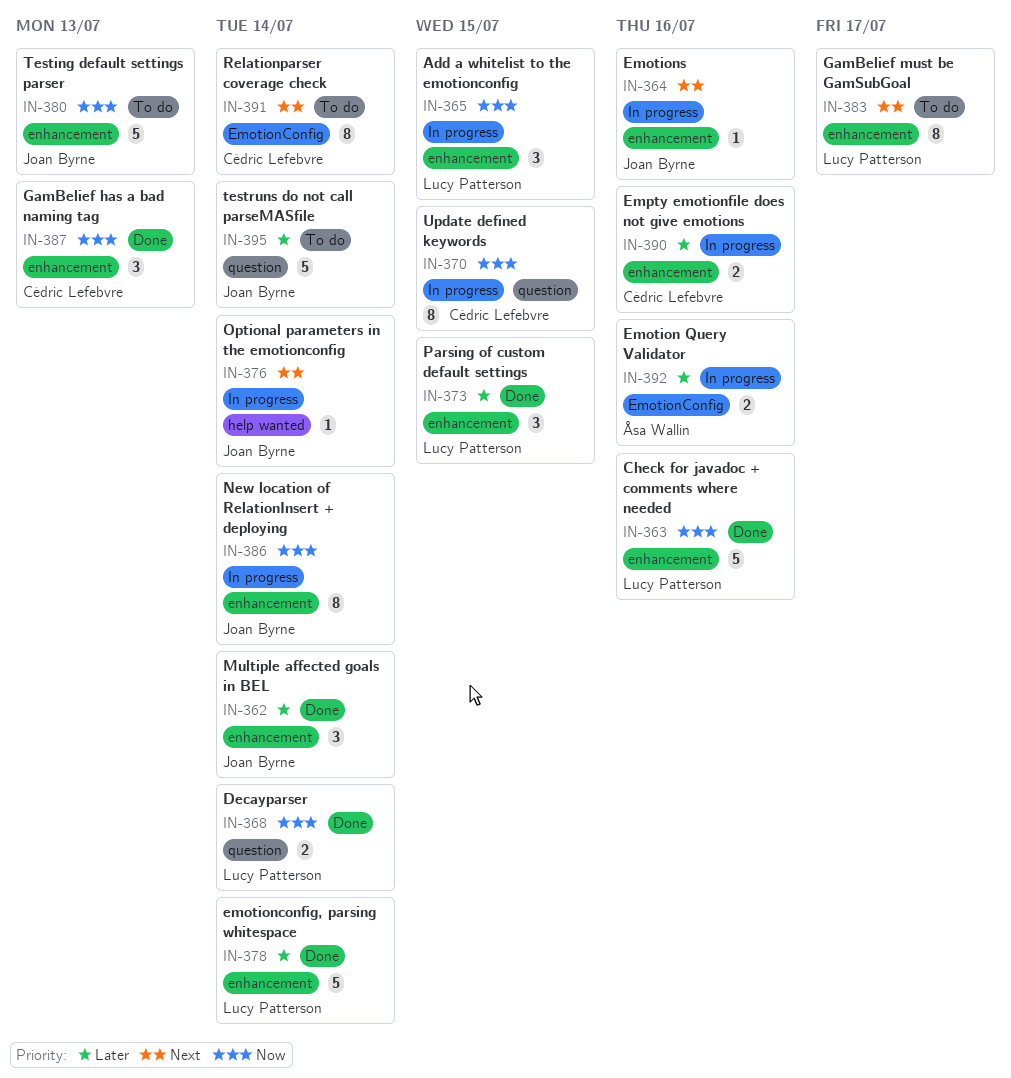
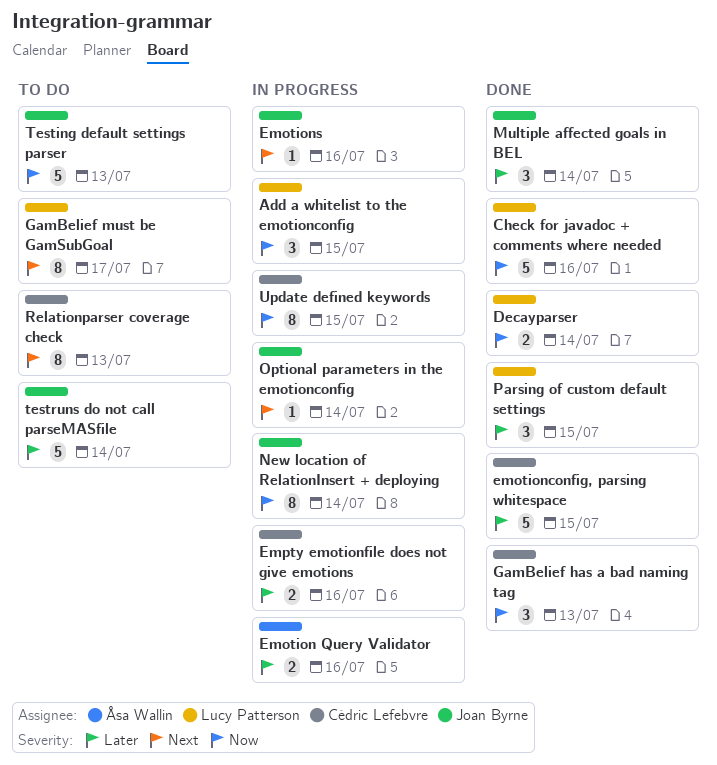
emotionconfig, parsing whitespace, owner: Lucy Patterson -> Cédric Lefebvre
emotionconfig, parsing whitespace, due: Jul 14 -> Jul 15
Relationparser coverage check, due: Jul 14 -> Jul 13

